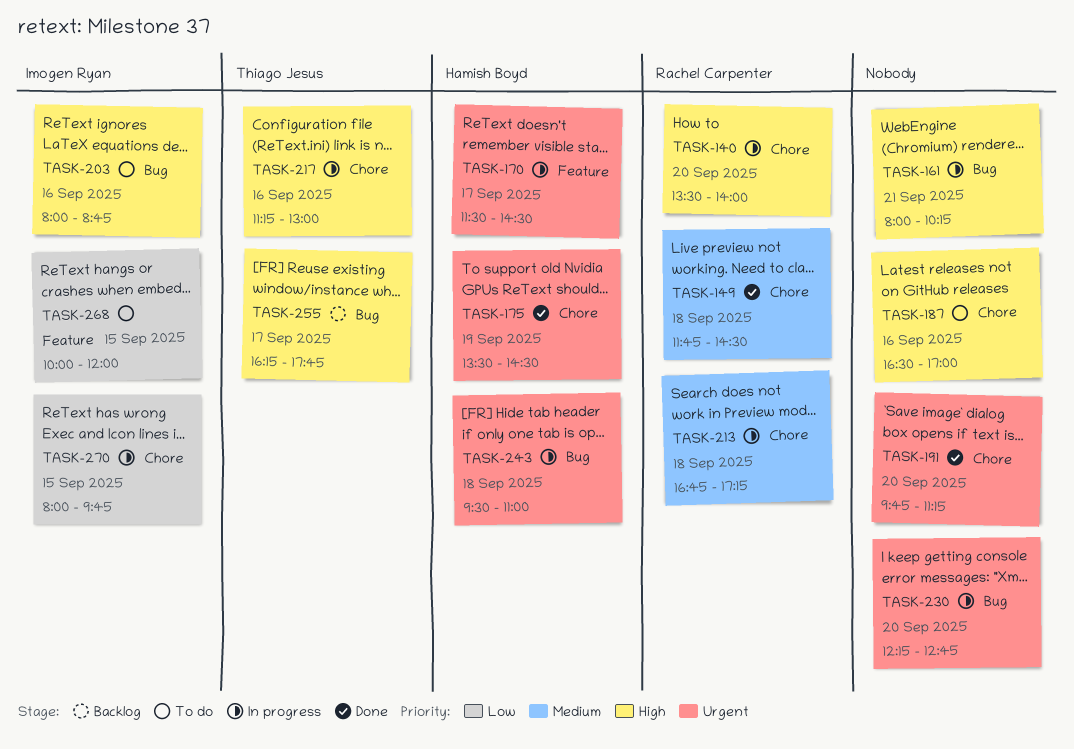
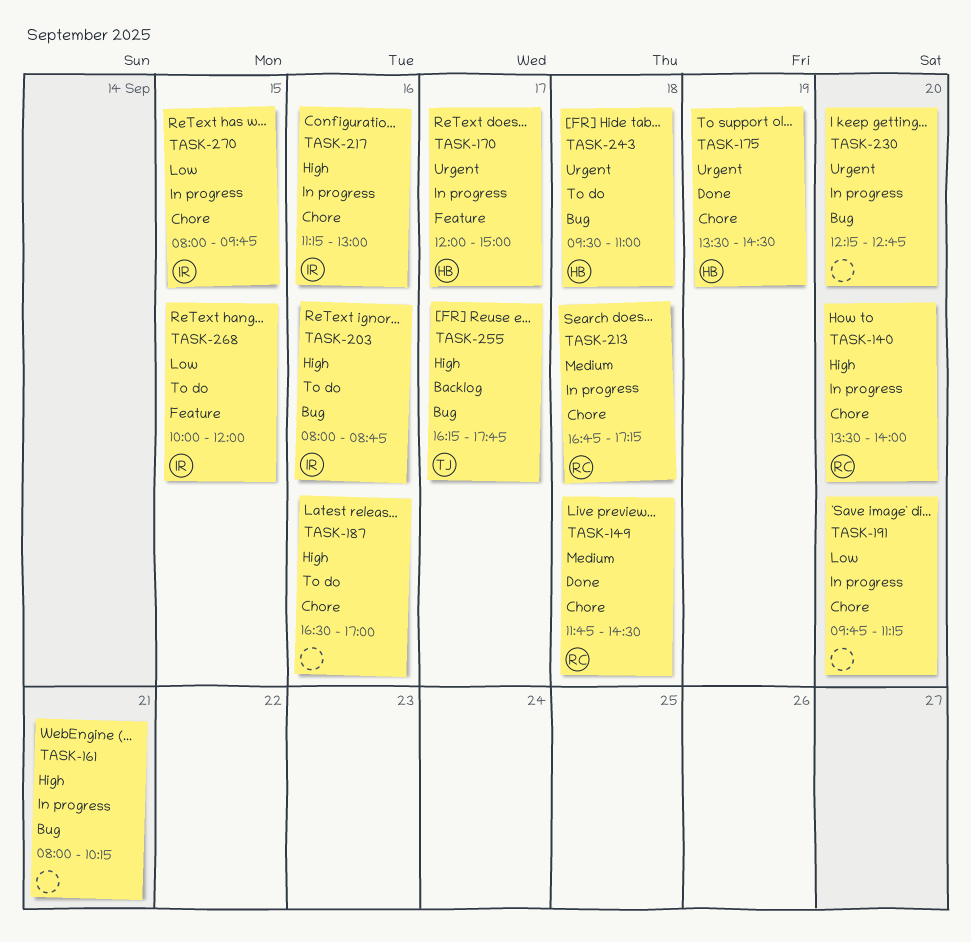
TASK-170, begins: 11:30 -> 12:00
TASK-170, ends: 14:30 -> 15:00
TASK-191, status: Done -> In progress
TASK-191, priority: Urgent -> Low
TASK-217, owner: Thiago Jesus -> Imogen Ryan
TASK-243, status: In progress -> To do

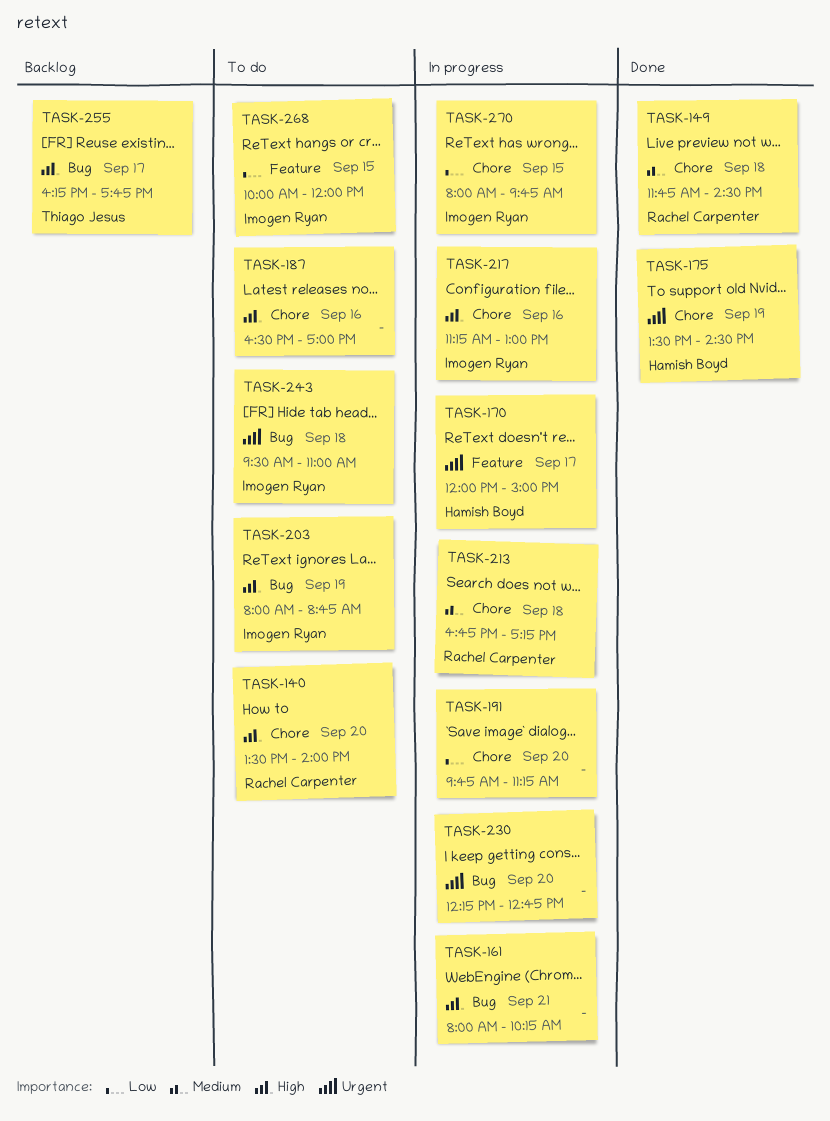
TASK-140, status: In progress -> To do
TASK-203, day: Sep 16 -> Sep 19
TASK-243, owner: Hamish Boyd -> Imogen Ryan

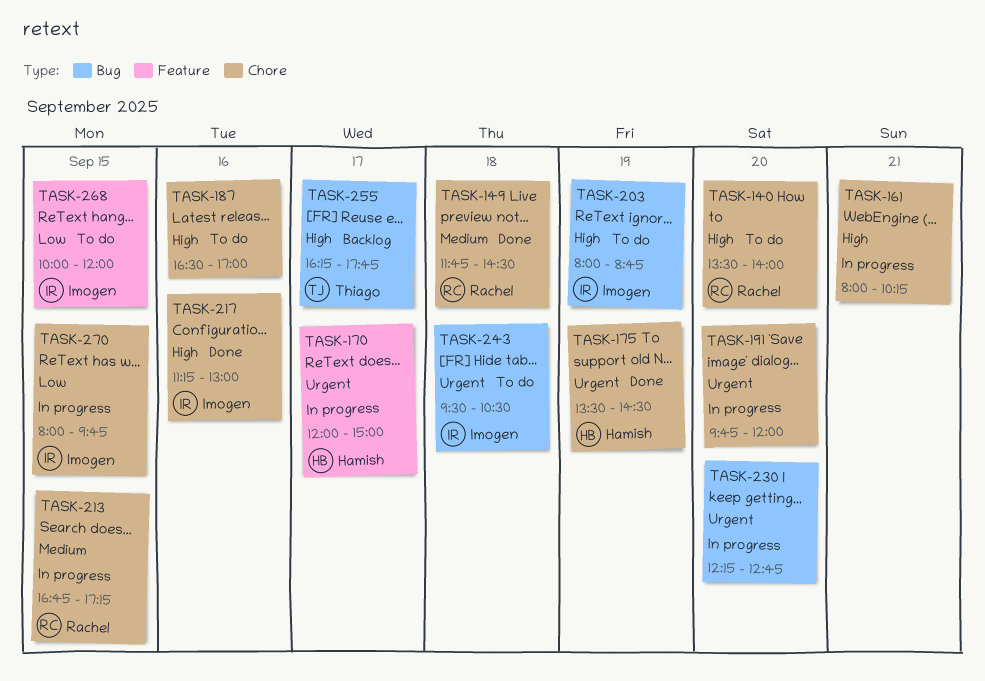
TASK-161, label: Bug -> Chore
TASK-191, priority: Low -> Urgent
TASK-191, ends: 11:15 -> 12:00
TASK-213, day: Sep 18 -> Sep 15
TASK-217, status: In progress -> Done
TASK-243, ends: 11:00 -> 10:30

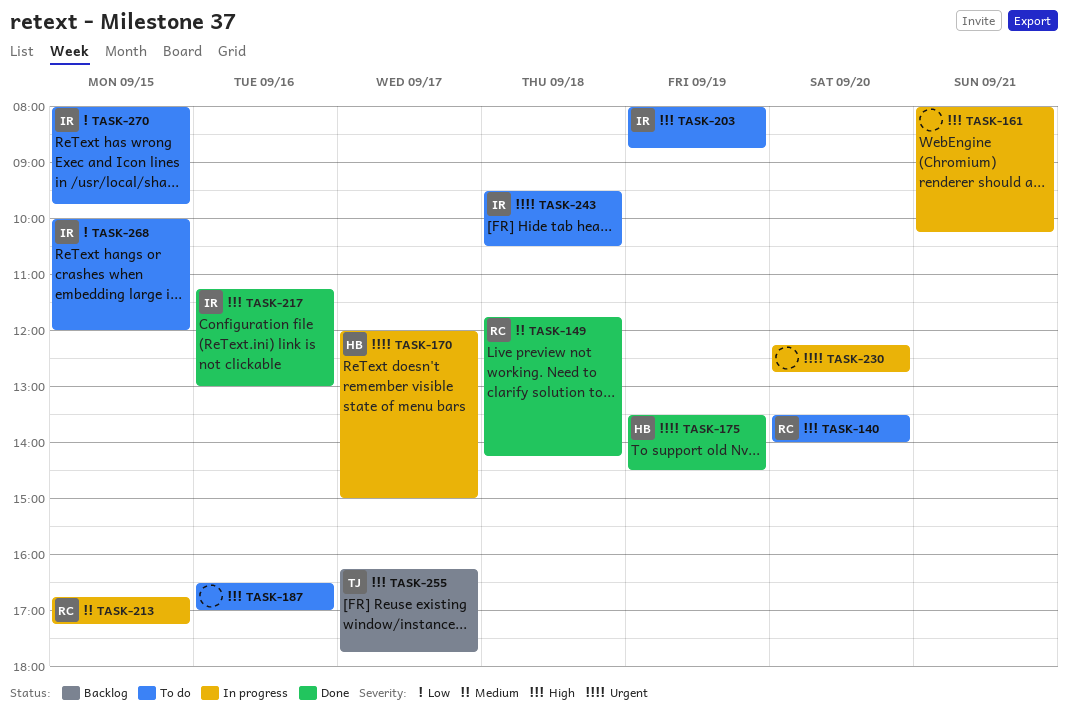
TASK-149, ends: 14:30 -> 14:15
TASK-191: present -> none
TASK-270, status: In progress -> To do

